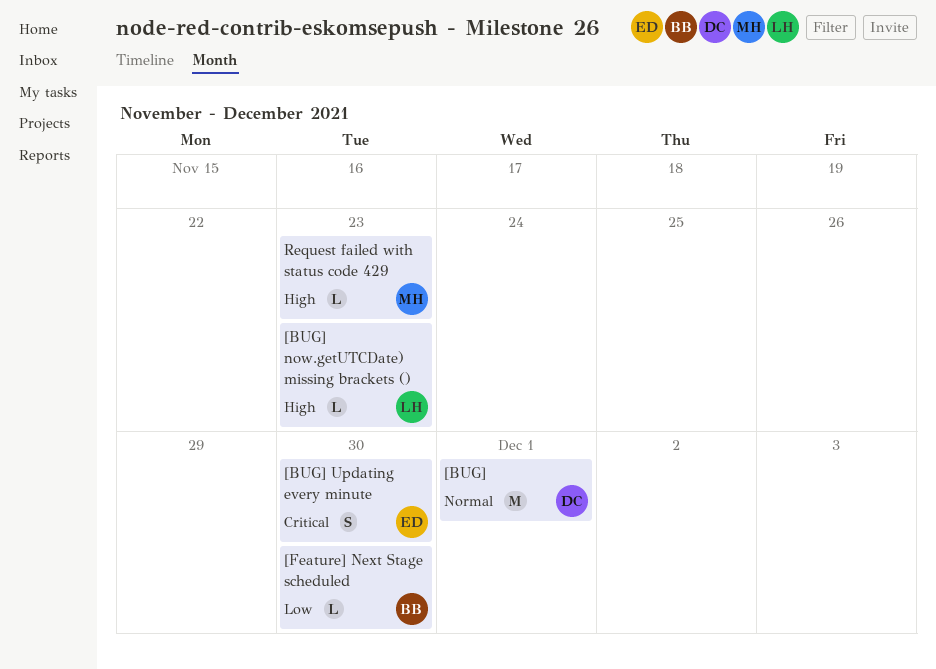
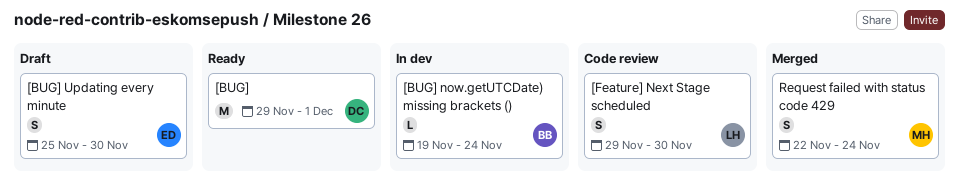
[BUG] now.getUTCDate) missing brackets (), owner: LH -> BB
[BUG] now.getUTCDate) missing brackets (), due: Nov 23 -> Nov 24
[Feature] Next Stage scheduled, owner: BB -> LH
[Feature] Next Stage scheduled, estimate: L -> S
Request failed with status code 429, estimate: L -> S
Request failed with status code 429, due: Nov 23 -> Nov 24

